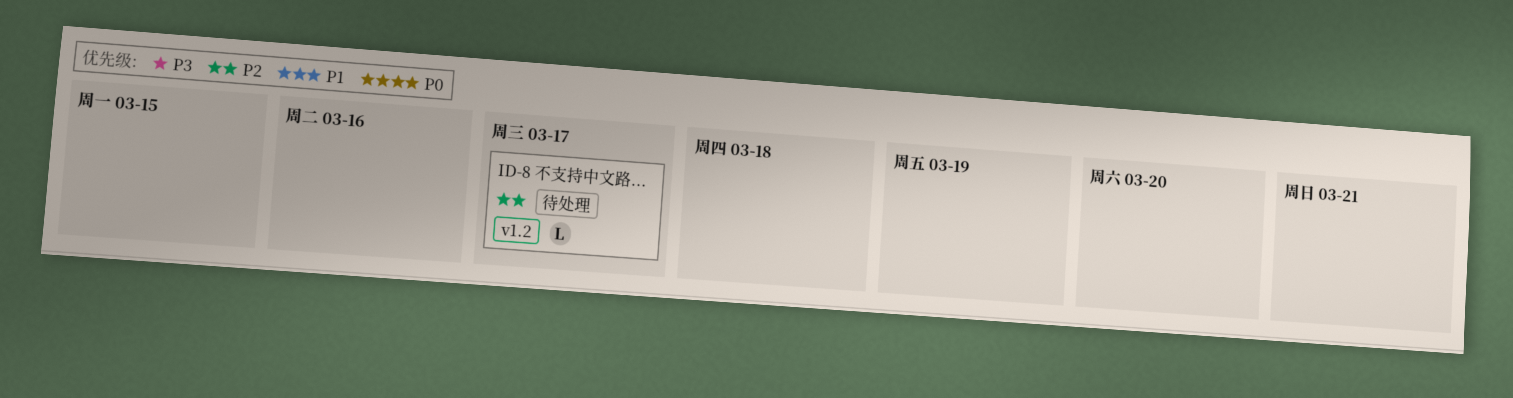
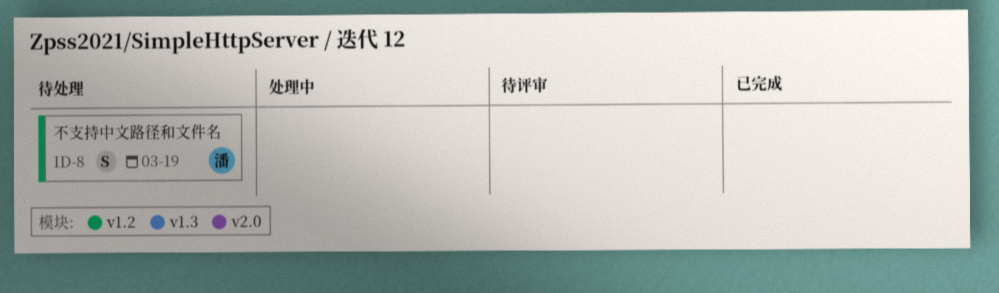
ID-8, estimate: L -> S
ID-8, due: Mar 17 -> Mar 19

